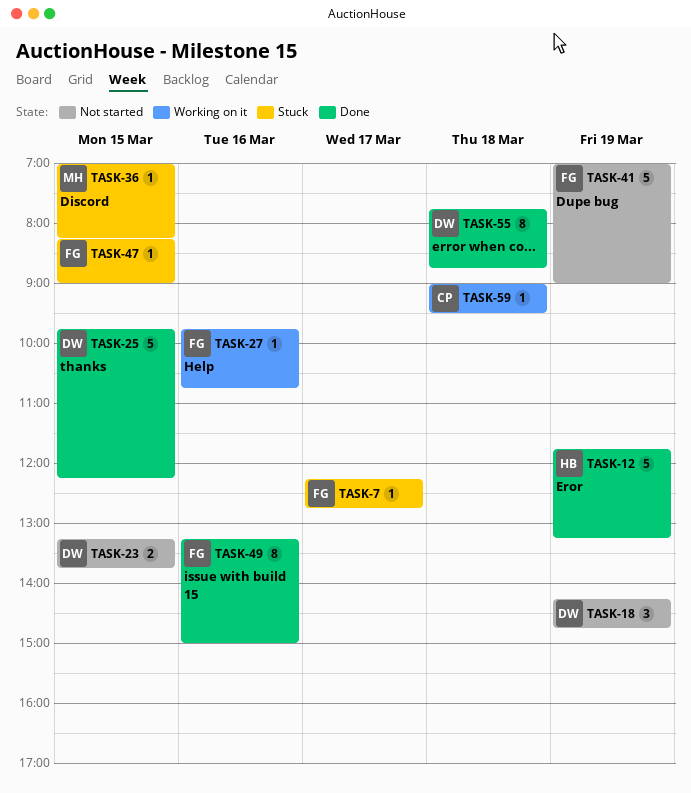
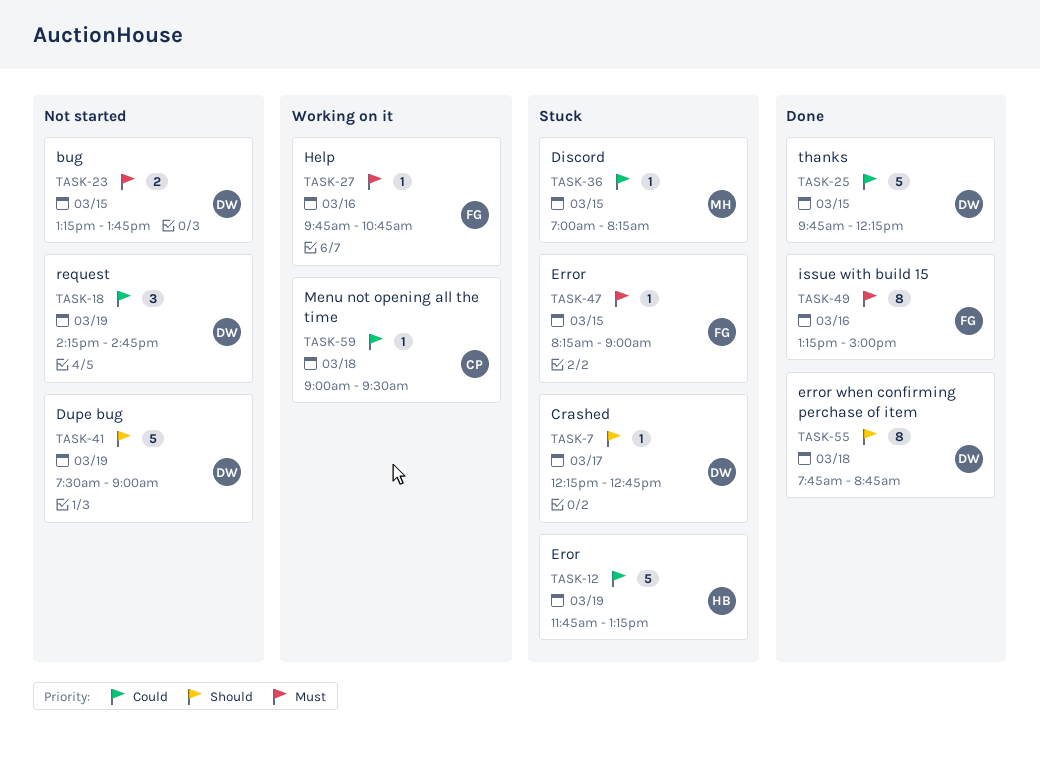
TASK-7, owner: FG -> DW
TASK-12, status: Done -> Stuck
TASK-41, owner: FG -> DW
TASK-41, begins: 07:00 -> 07:30

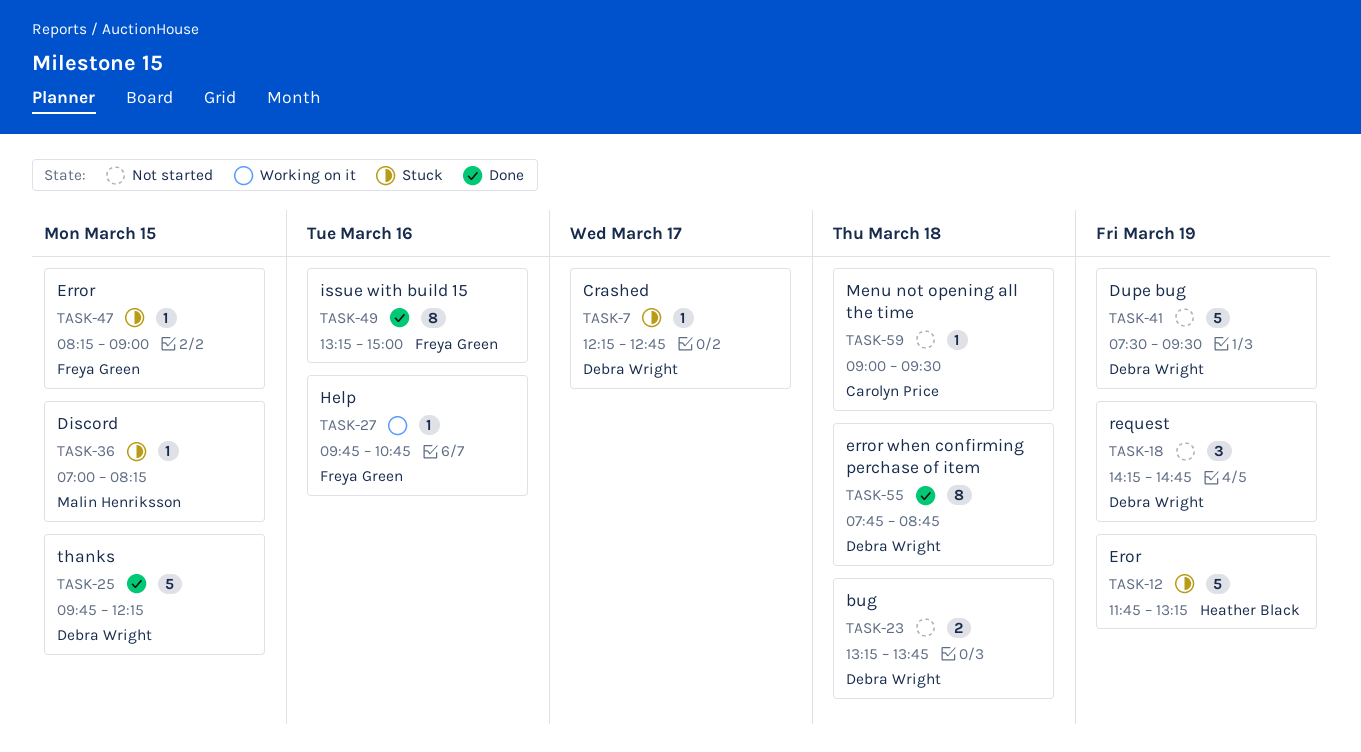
TASK-23, day: Mar 15 -> Mar 18
TASK-41, ends: 09:00 -> 09:30
TASK-59, status: Working on it -> Not started

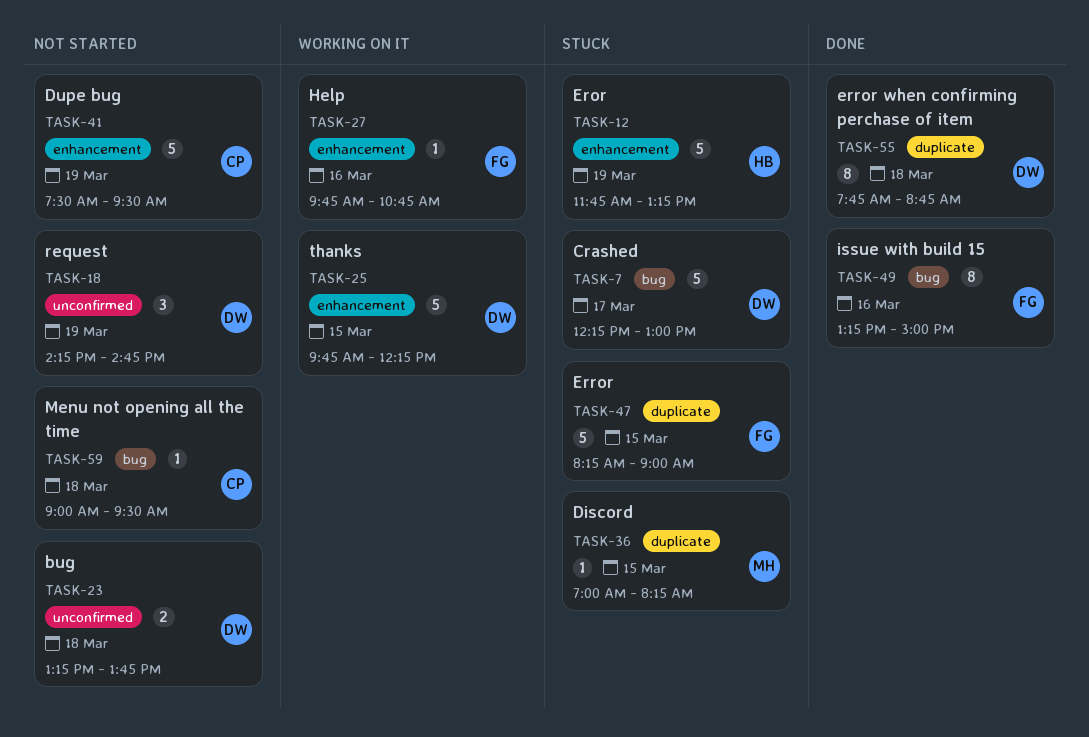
TASK-7, estimate: 1 -> 5
TASK-7, ends: 12:45 -> 13:00
TASK-25, status: Done -> Working on it
TASK-41, owner: Debra Wright -> Carolyn Price
TASK-47, estimate: 1 -> 5

